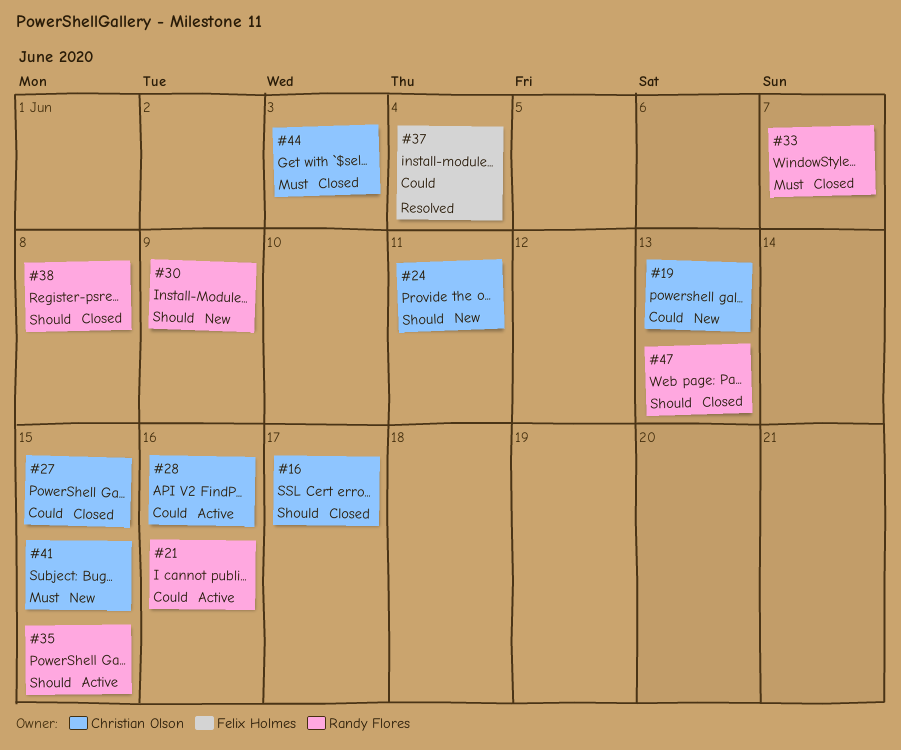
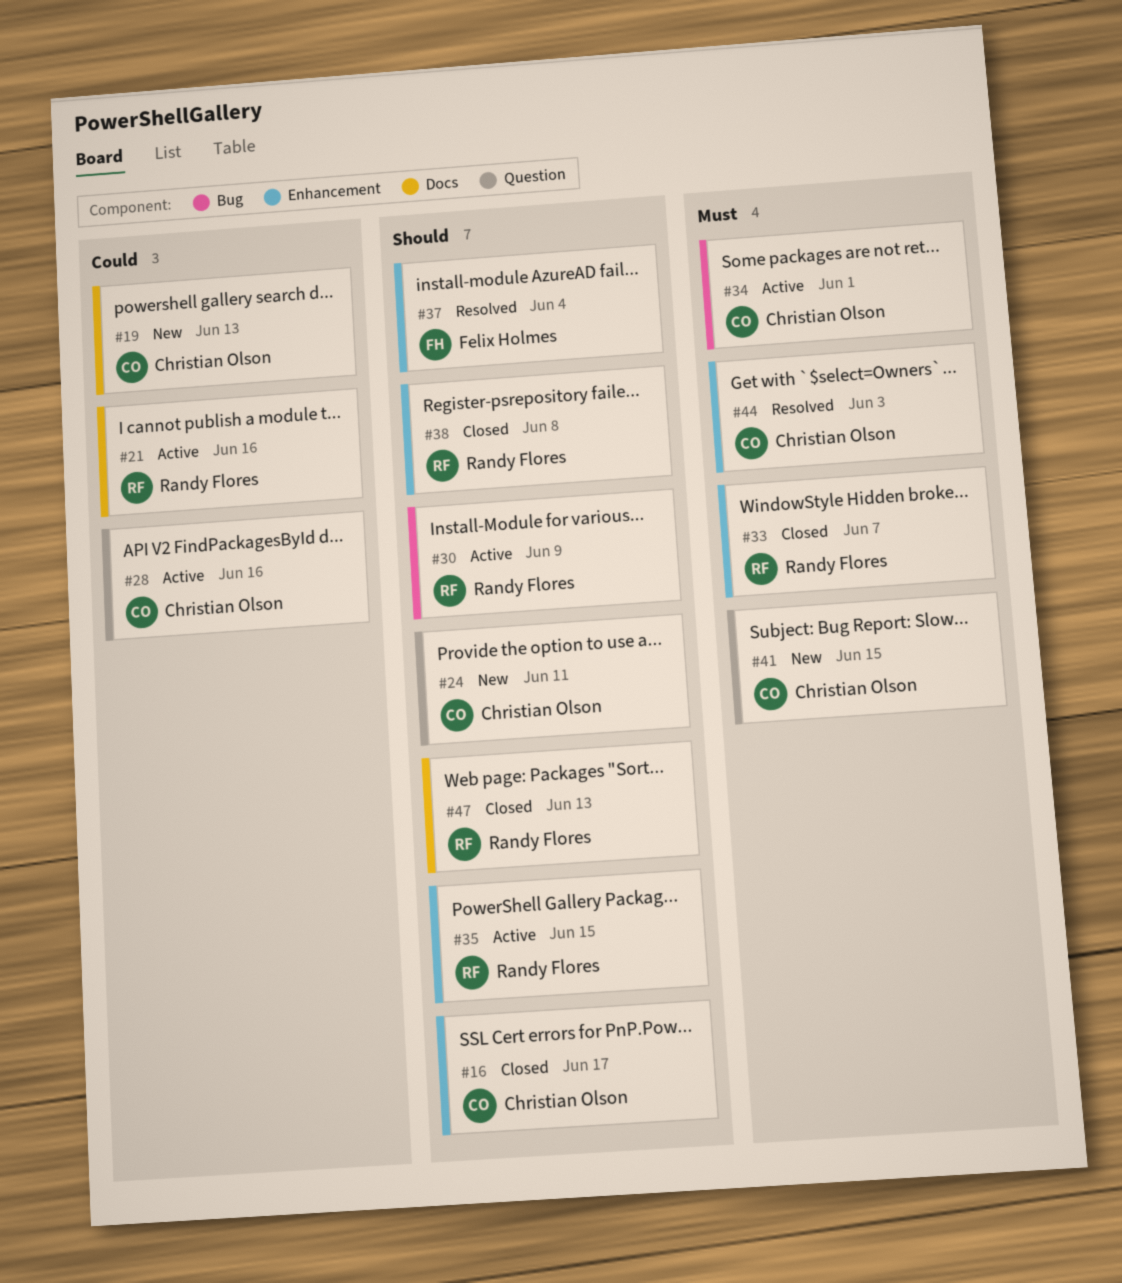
#27: present -> none
#30, status: New -> Active
#34: none -> present
#37, priority: Could -> Should
#44, status: Closed -> Resolved

